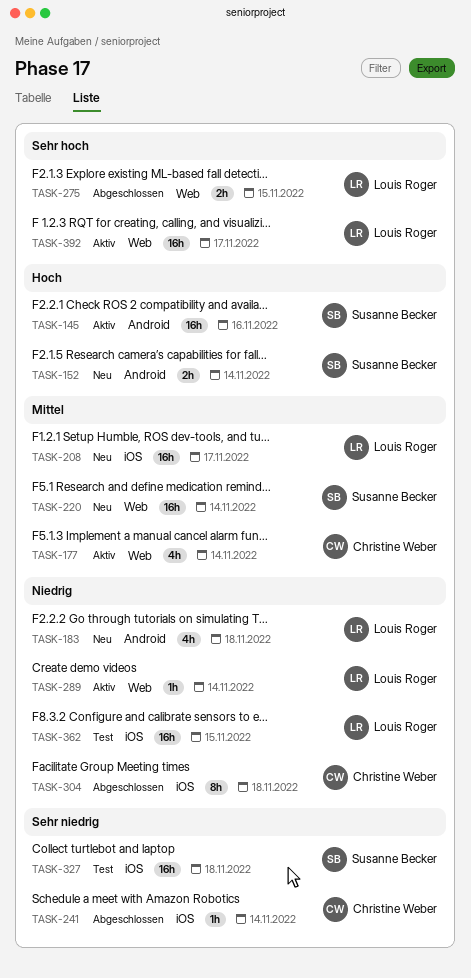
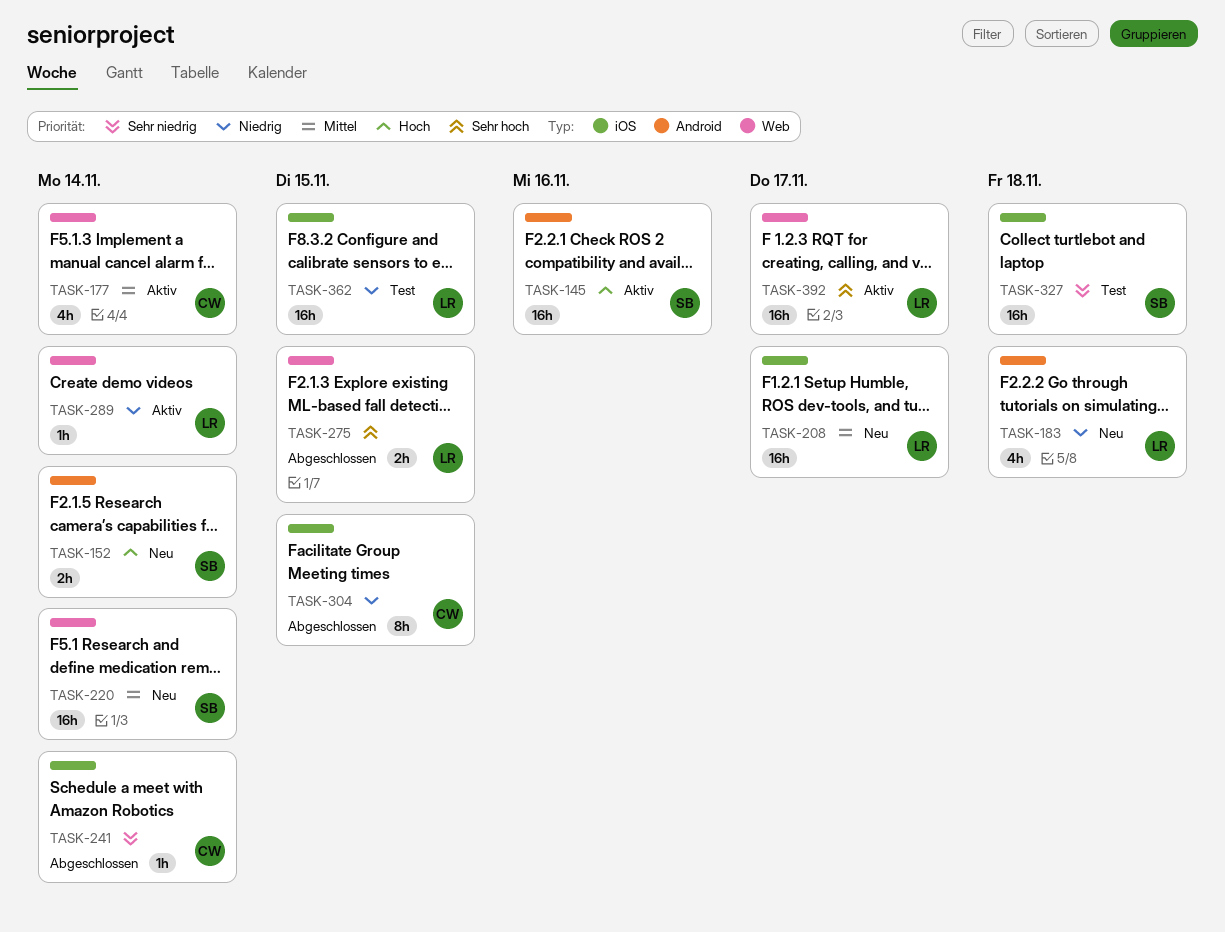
TASK-304, due: Nov 18 -> Nov 15

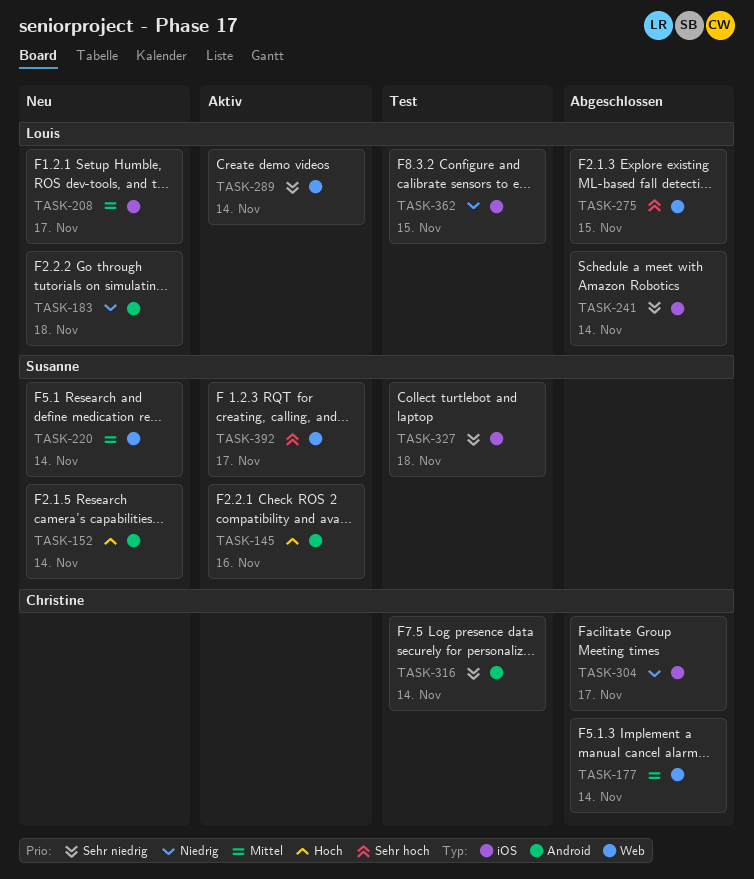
TASK-177, status: Aktiv -> Abgeschlossen
TASK-241, owner: Christine -> Louis
TASK-289, priority: Niedrig -> Sehr niedrig
TASK-304, due: Nov 15 -> Nov 17
TASK-316: none -> present
TASK-392, owner: Louis -> Susanne

